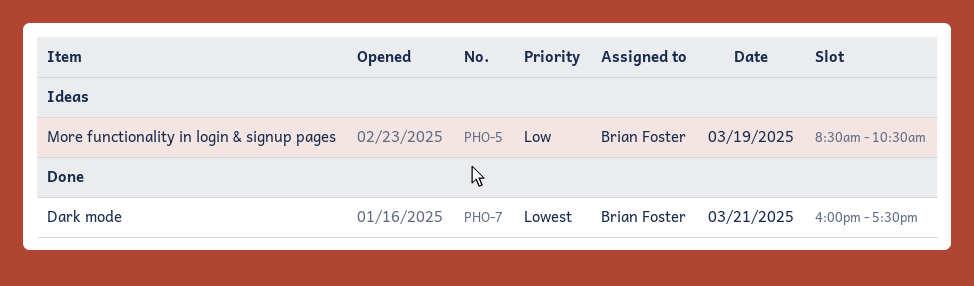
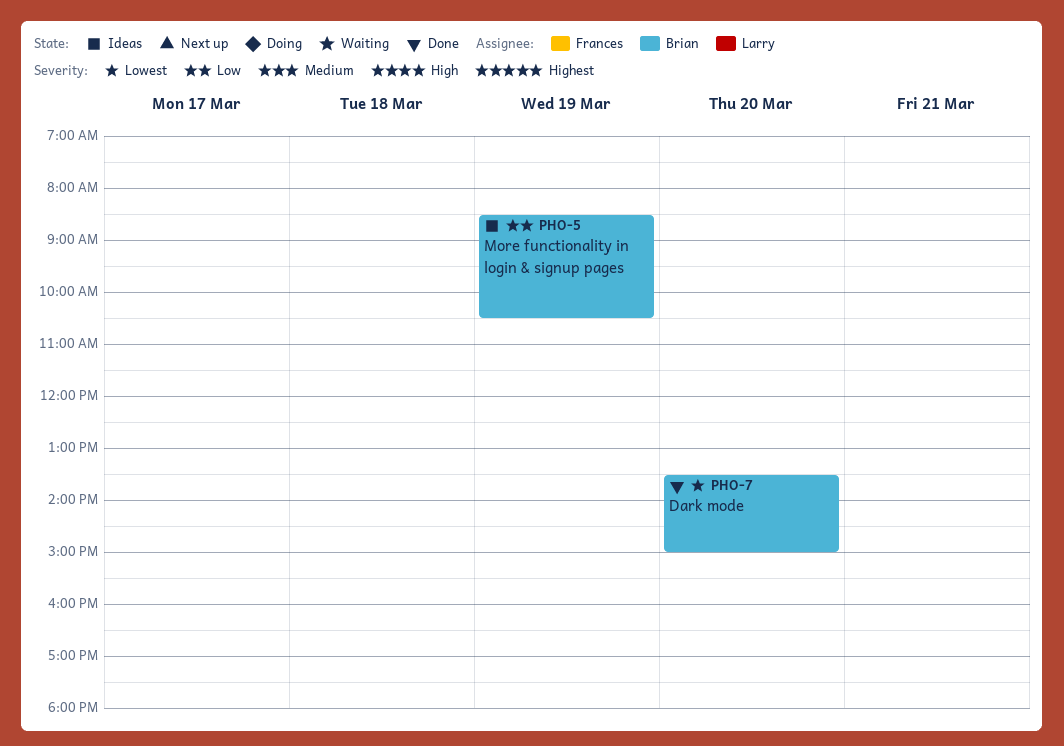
PHO-7, day: Mar 21 -> Mar 20
PHO-7, begins: 16:00 -> 13:30
PHO-7, ends: 17:30 -> 15:00

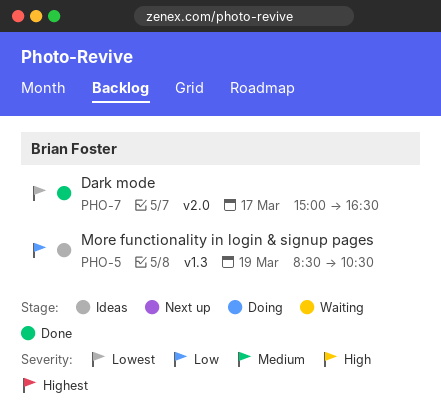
PHO-7, day: Mar 20 -> Mar 17
PHO-7, begins: 13:30 -> 15:00
PHO-7, ends: 15:00 -> 16:30

